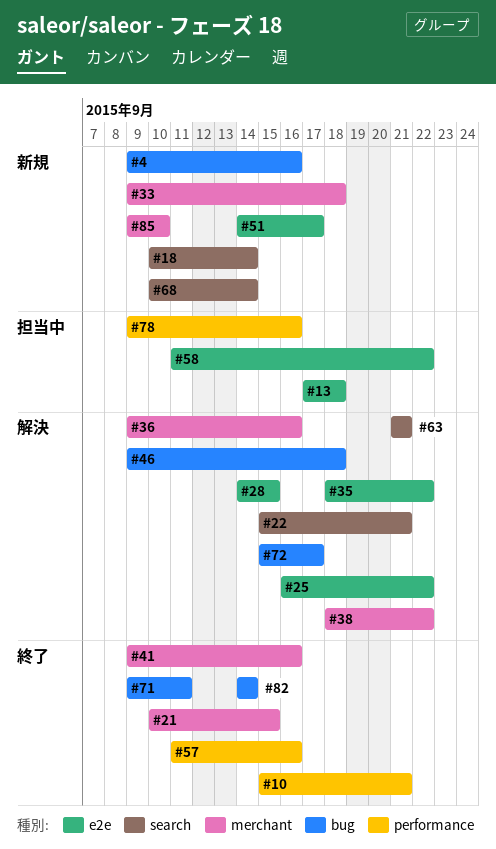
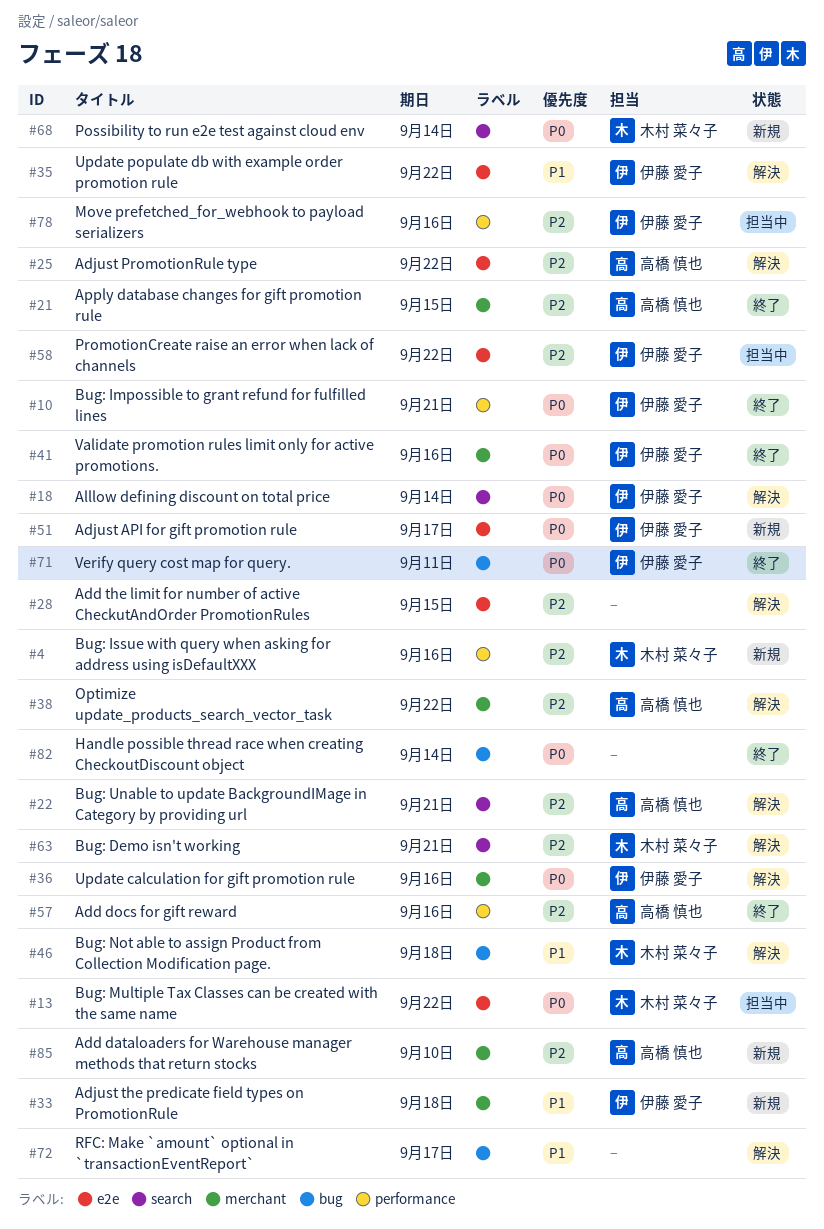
#4, label: bug -> performance
#13, due: Sep 18 -> Sep 22
#18, status: 新規 -> 解決

